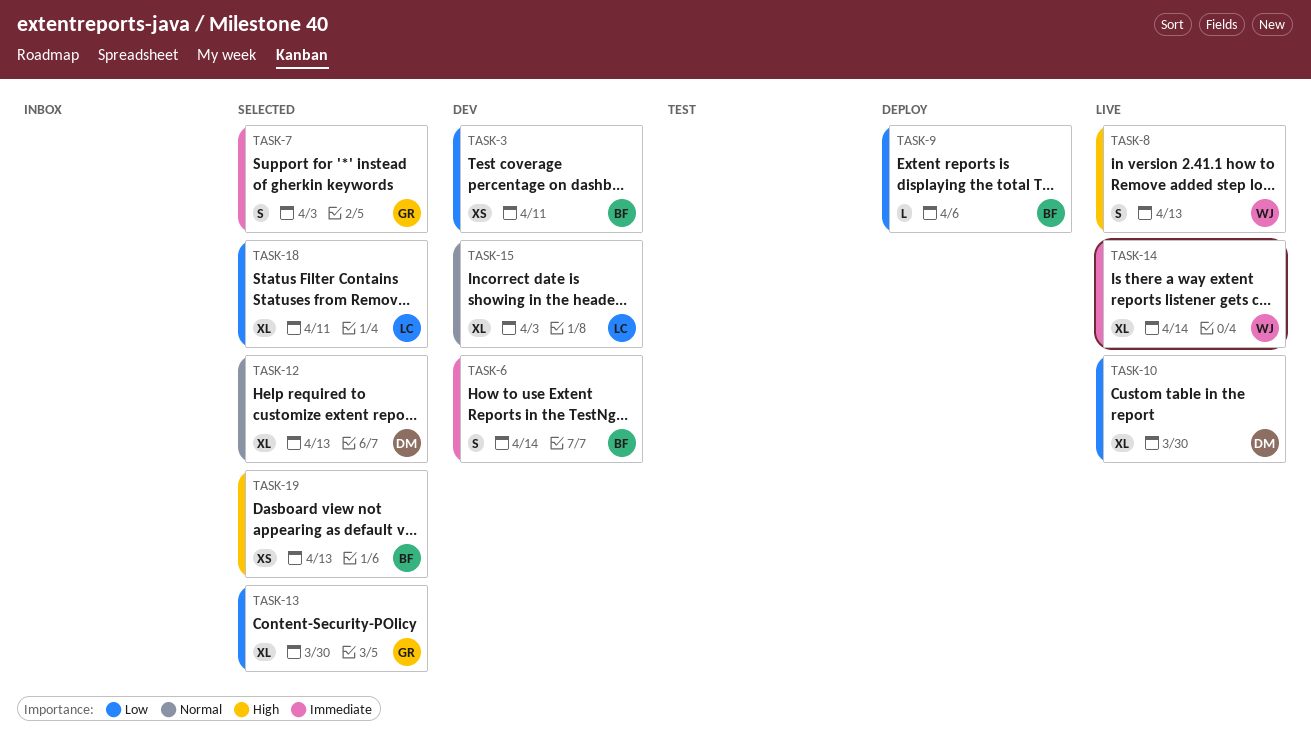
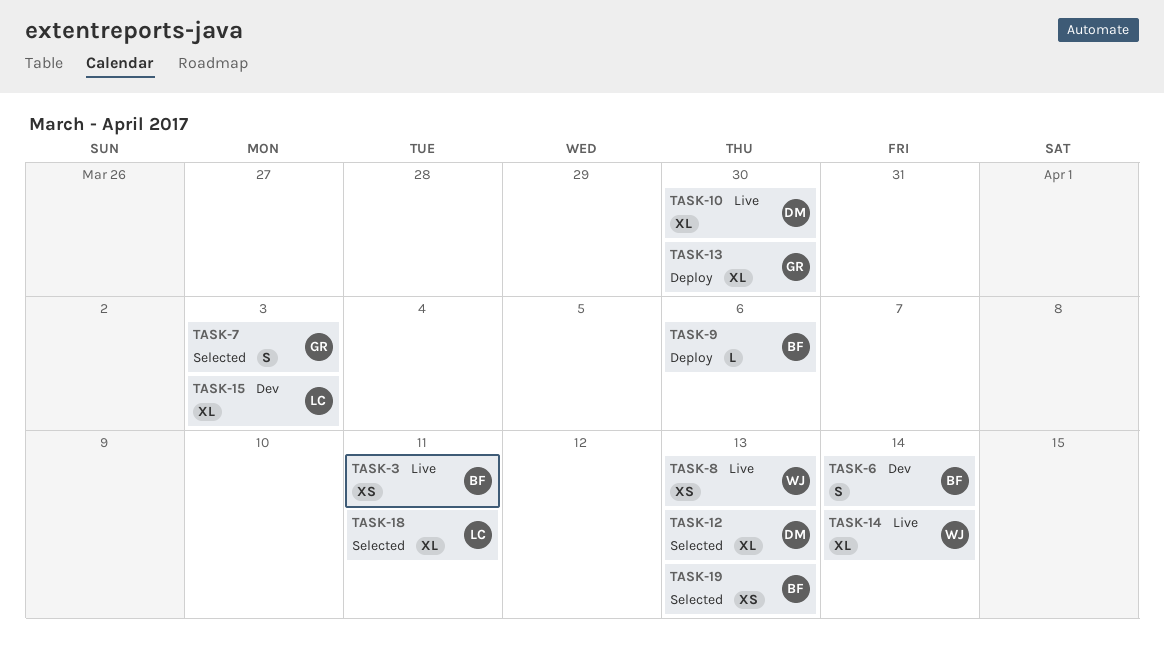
TASK-3, status: Dev -> Live
TASK-8, estimate: S -> XS
TASK-13, status: Selected -> Deploy

